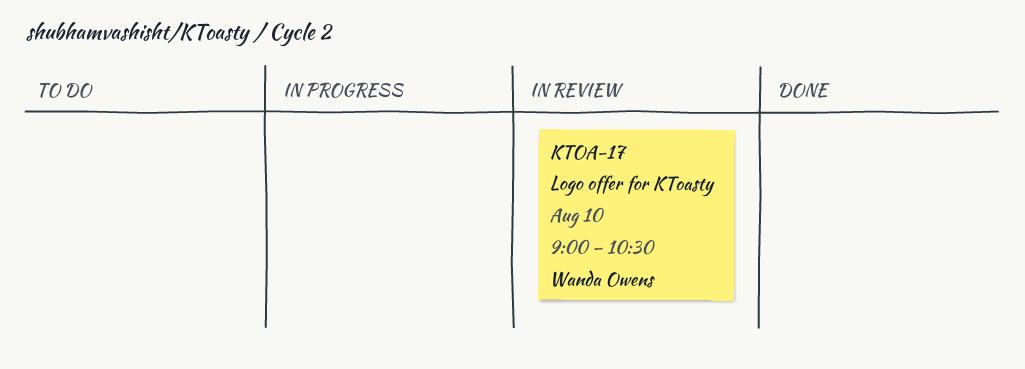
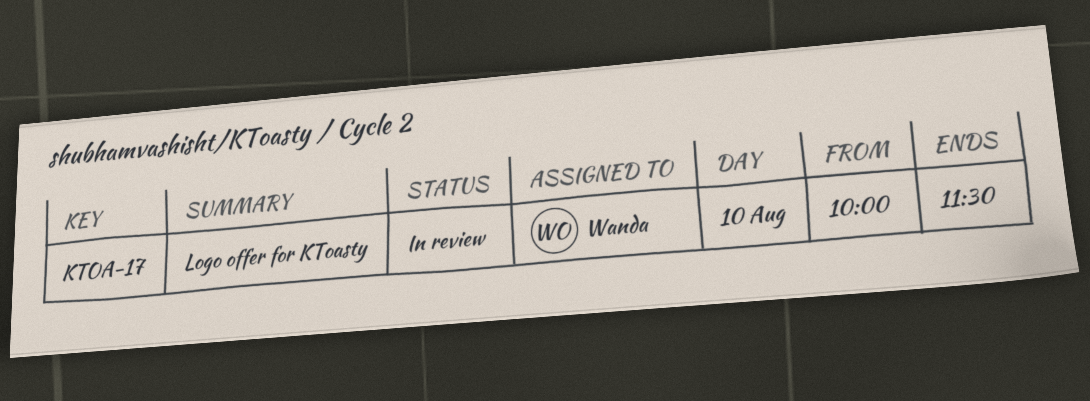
KTOA-17, begins: 09:00 -> 10:00
KTOA-17, ends: 10:30 -> 11:30

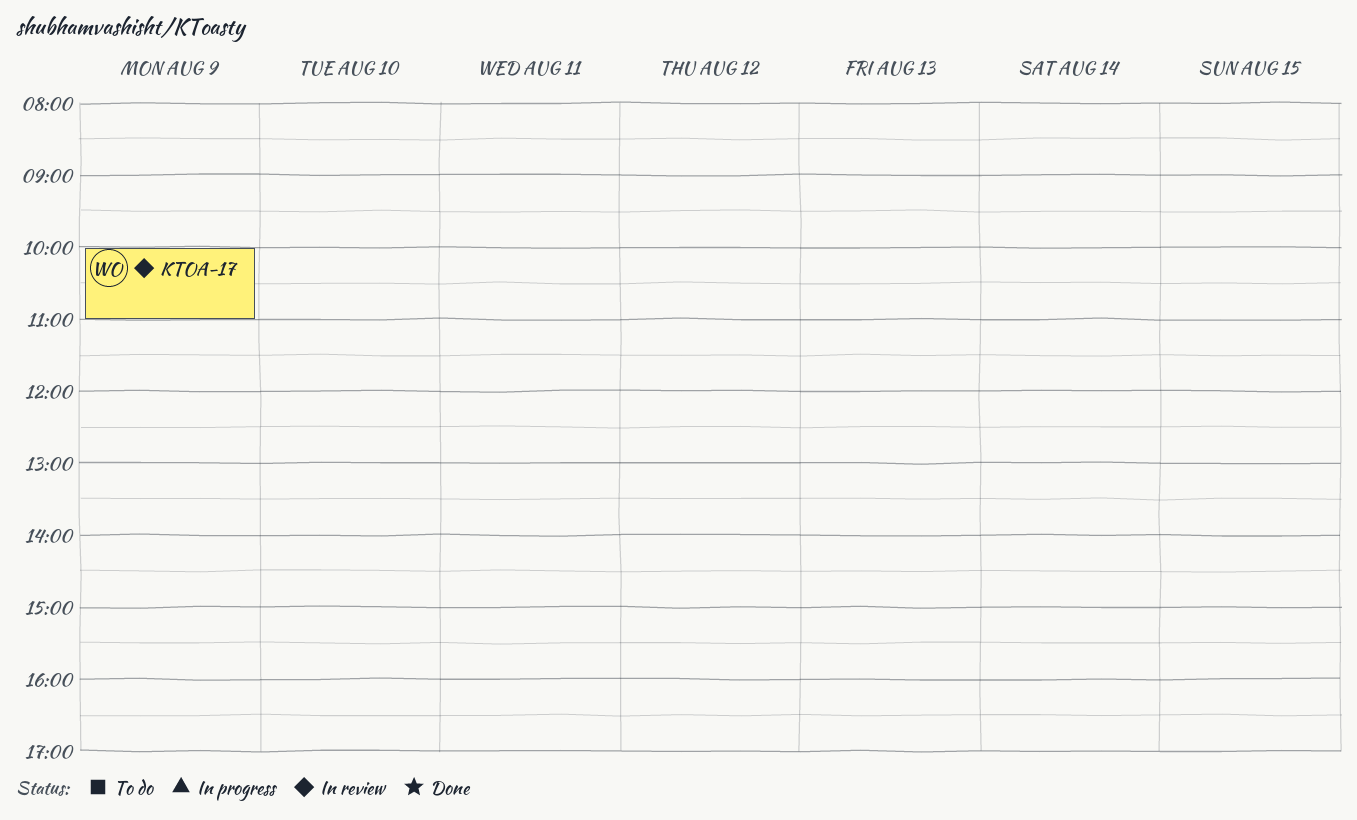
KTOA-17, day: Aug 10 -> Aug 9
KTOA-17, ends: 11:30 -> 11:00

